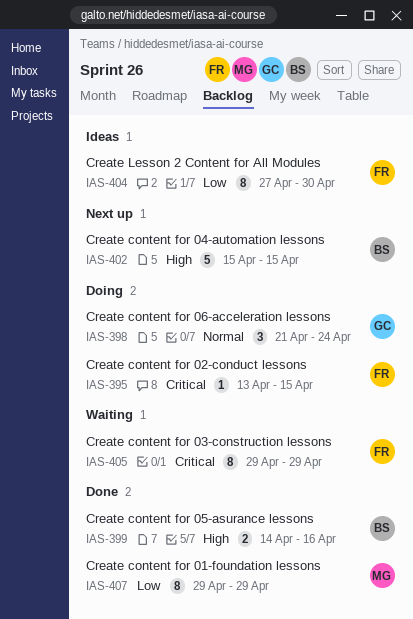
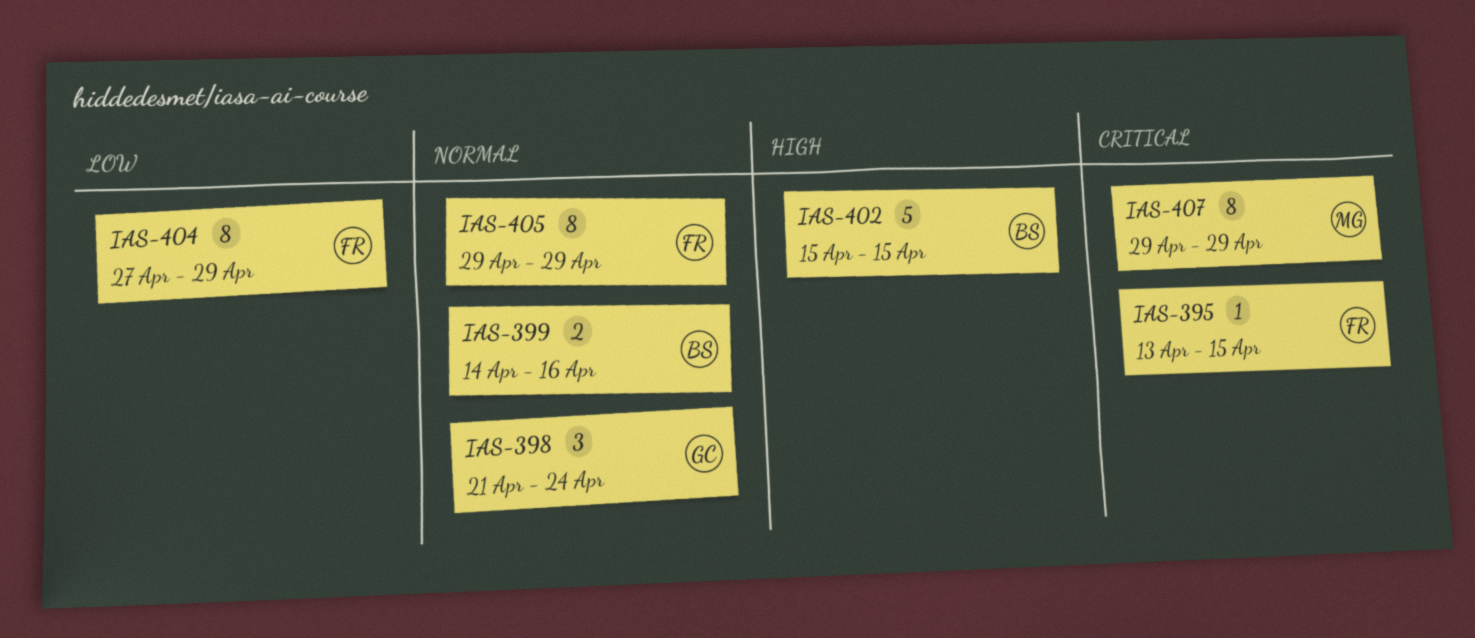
IAS-399, priority: High -> Normal
IAS-404, due: Apr 30 -> Apr 29
IAS-405, priority: Critical -> Normal
IAS-407, priority: Low -> Critical

